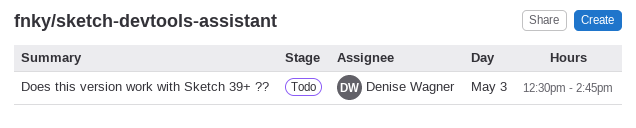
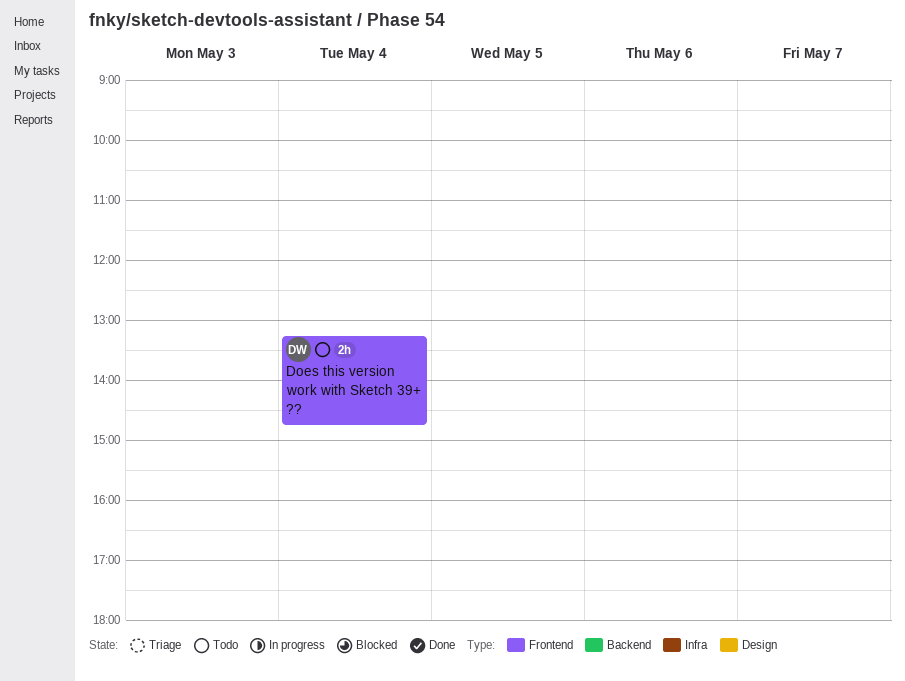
Does this version work with Sketch 39+ ??, day: May 3 -> May 4
Does this version work with Sketch 39+ ??, begins: 12:30 -> 13:15

